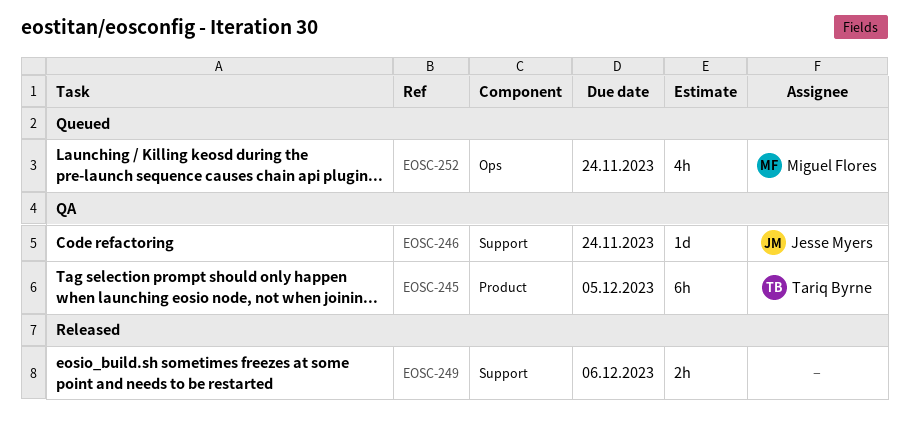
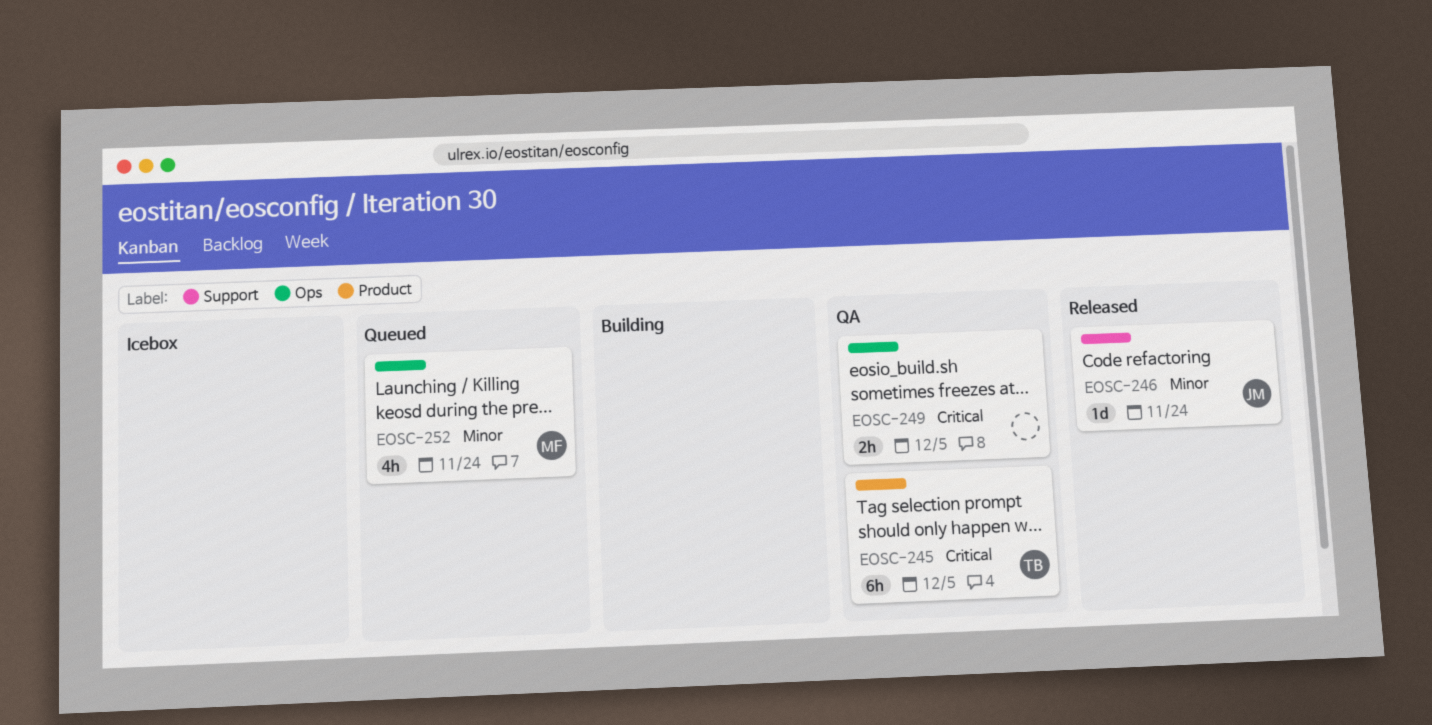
EOSC-246, status: QA -> Released
EOSC-249, status: Released -> QA
EOSC-249, label: Support -> Ops
EOSC-249, due: Dec 6 -> Dec 5

